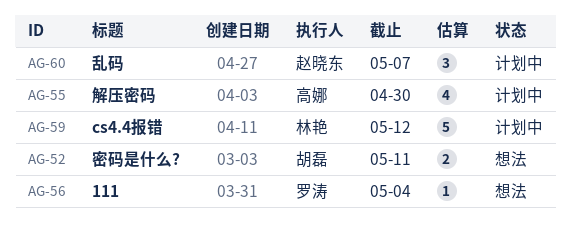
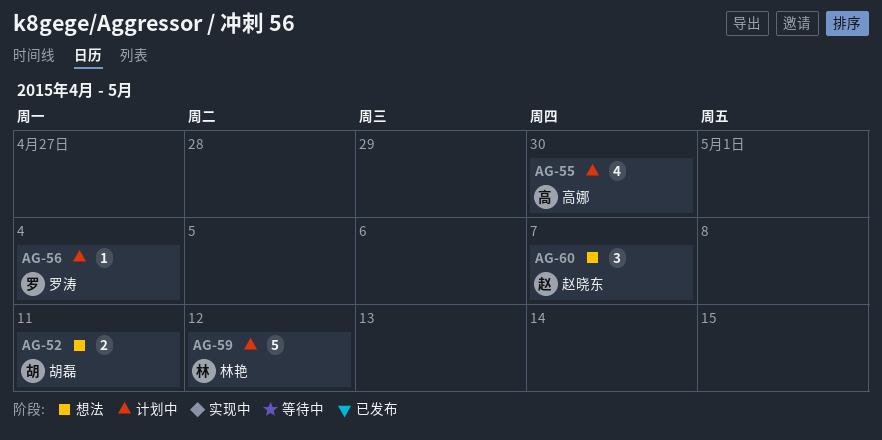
AG-56, status: 想法 -> 计划中
AG-60, status: 计划中 -> 想法

